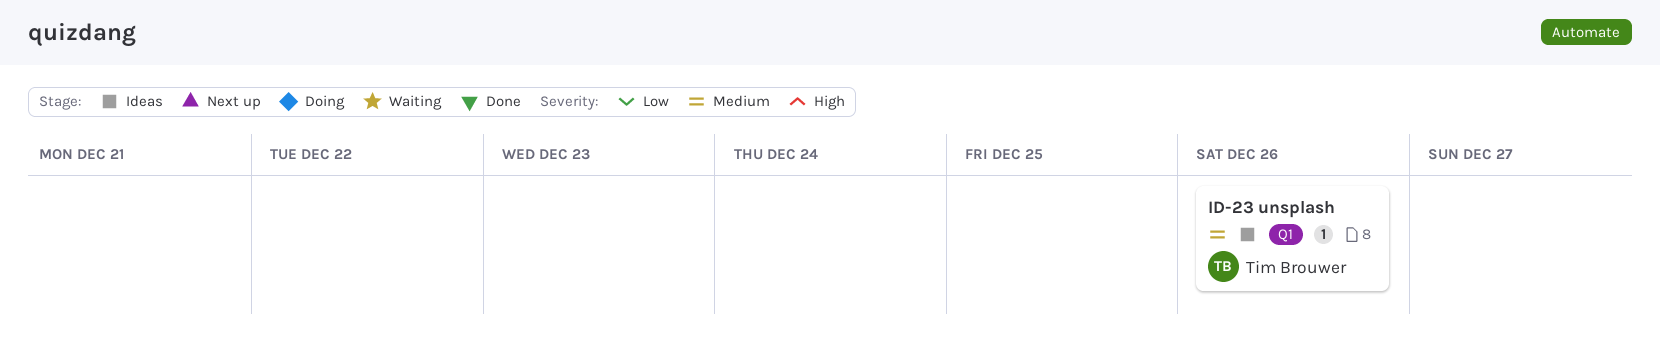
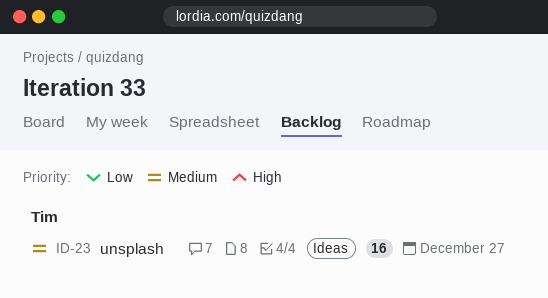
ID-23, estimate: 1 -> 16
ID-23, due: Dec 26 -> Dec 27

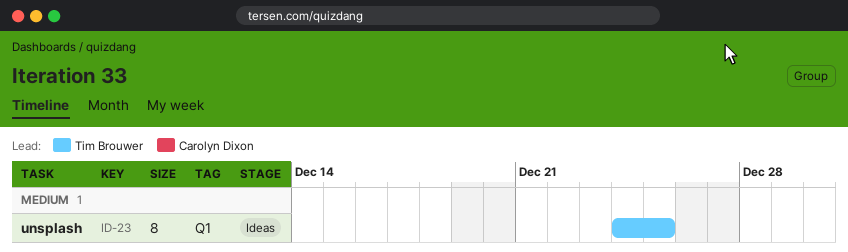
ID-23, estimate: 16 -> 8
ID-23, due: Dec 27 -> Dec 25

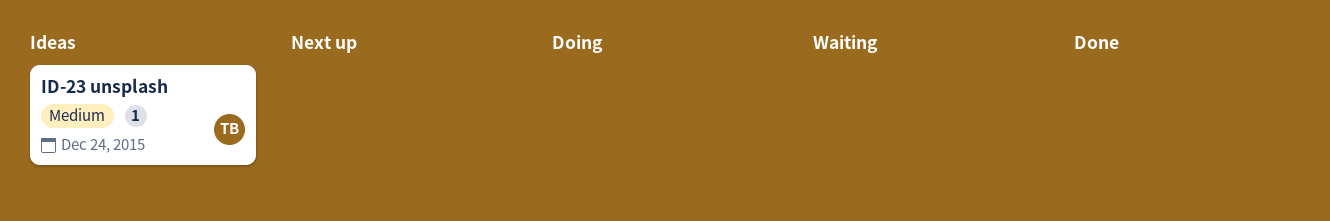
ID-23, estimate: 8 -> 1
ID-23, due: Dec 25 -> Dec 24

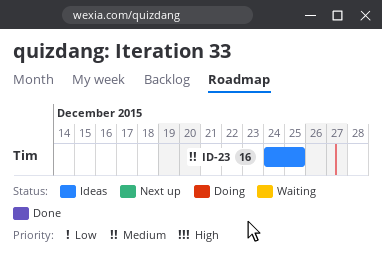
ID-23, estimate: 1 -> 16
ID-23, due: Dec 24 -> Dec 25

